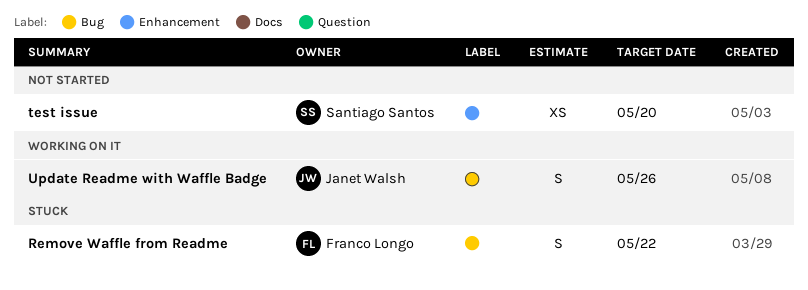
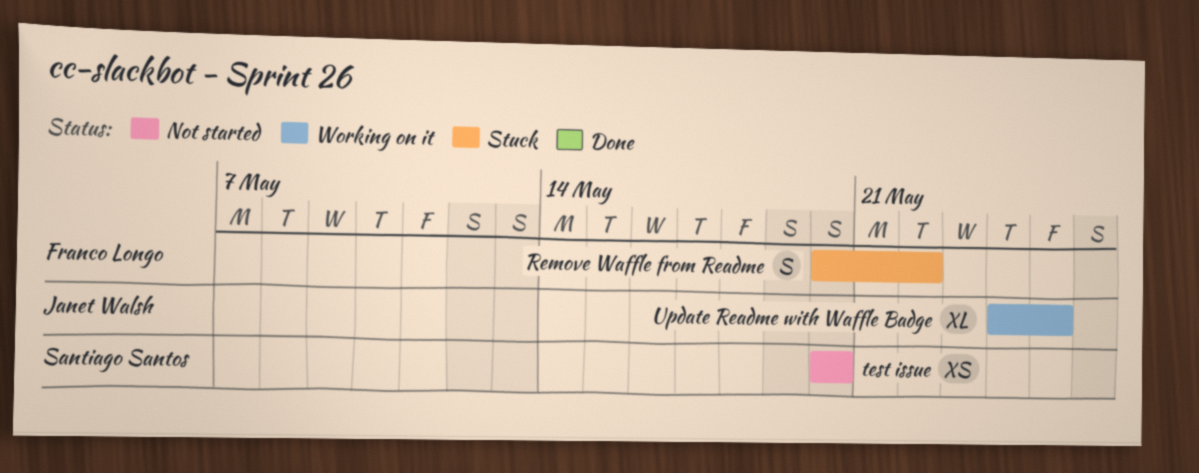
Update Readme with Waffle Badge, estimate: S -> XL
Update Readme with Waffle Badge, due: May 26 -> May 25

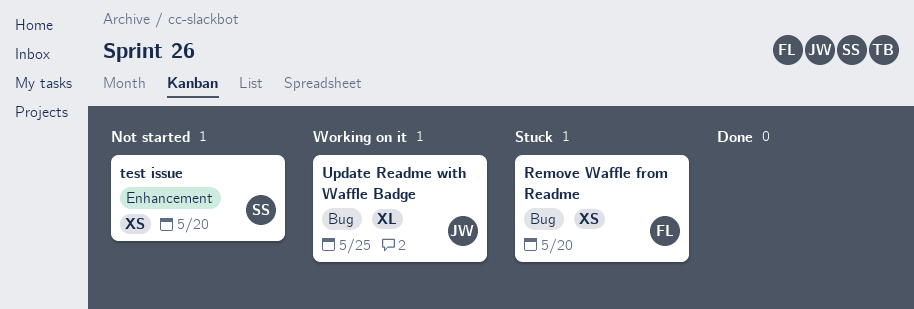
Remove Waffle from Readme, estimate: S -> XS
Remove Waffle from Readme, due: May 22 -> May 20

